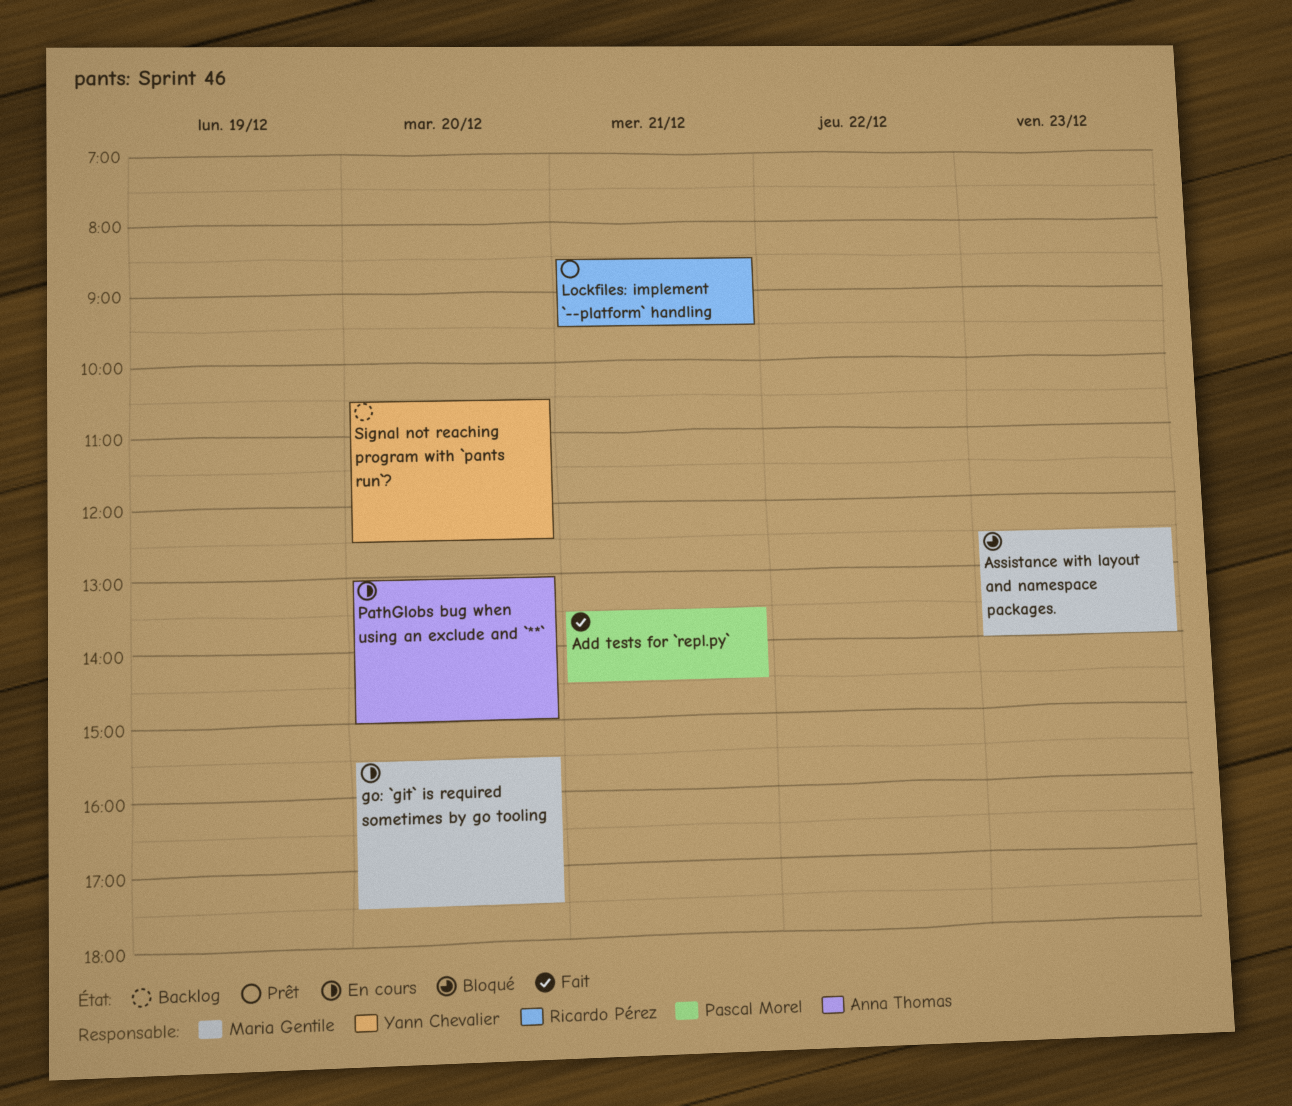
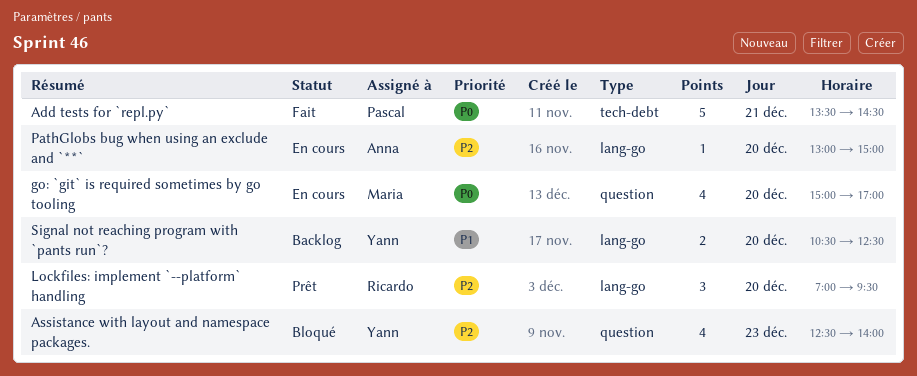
Assistance with layout and namespace packages., owner: Maria Gentile -> Yann Chevalier
go: `git` is required sometimes by go tooling, begins: 15:30 -> 15:00
go: `git` is required sometimes by go tooling, ends: 17:30 -> 17:00
Lockfiles: implement `--platform` handling, day: Dec 21 -> Dec 20
Lockfiles: implement `--platform` handling, begins: 08:30 -> 07:00

